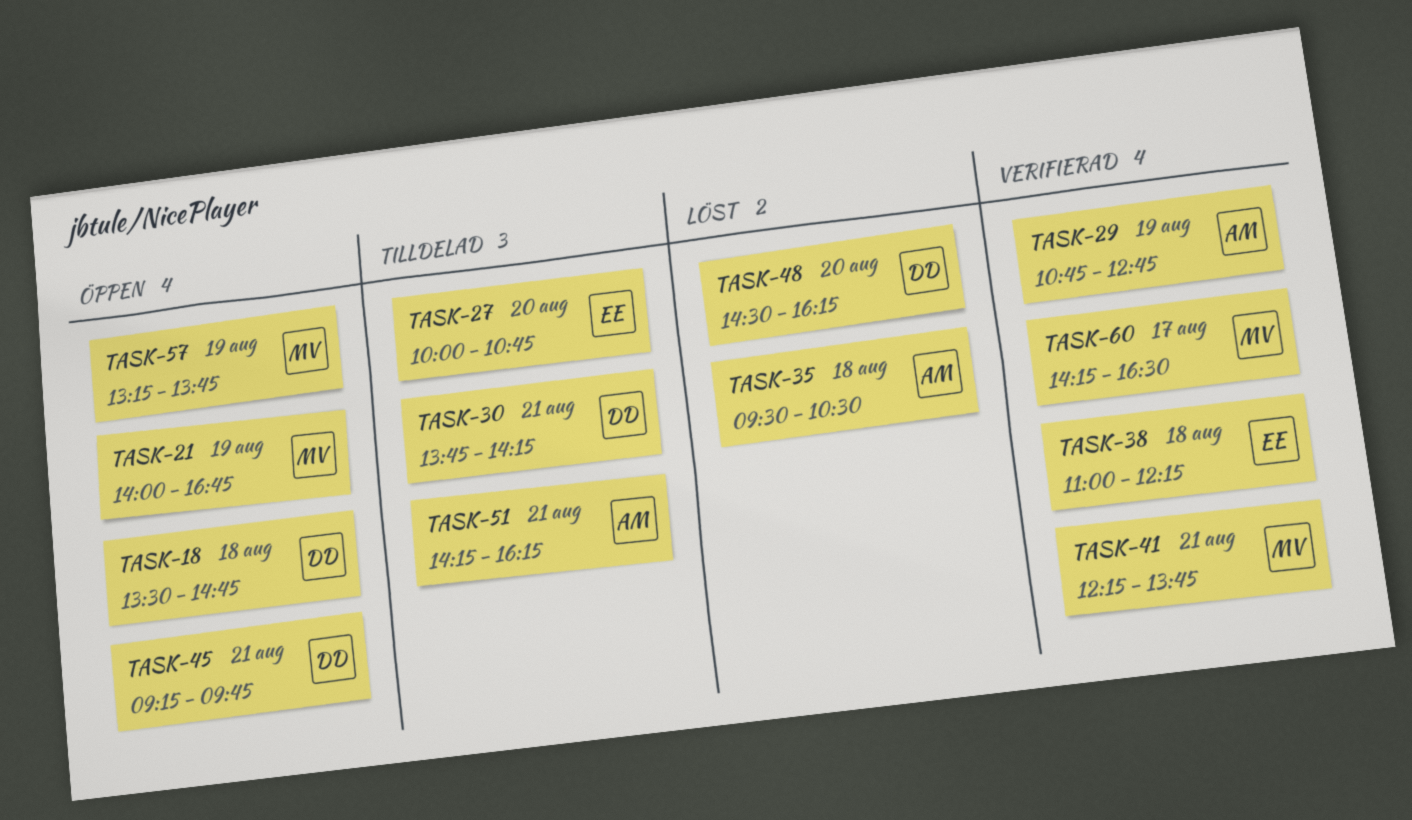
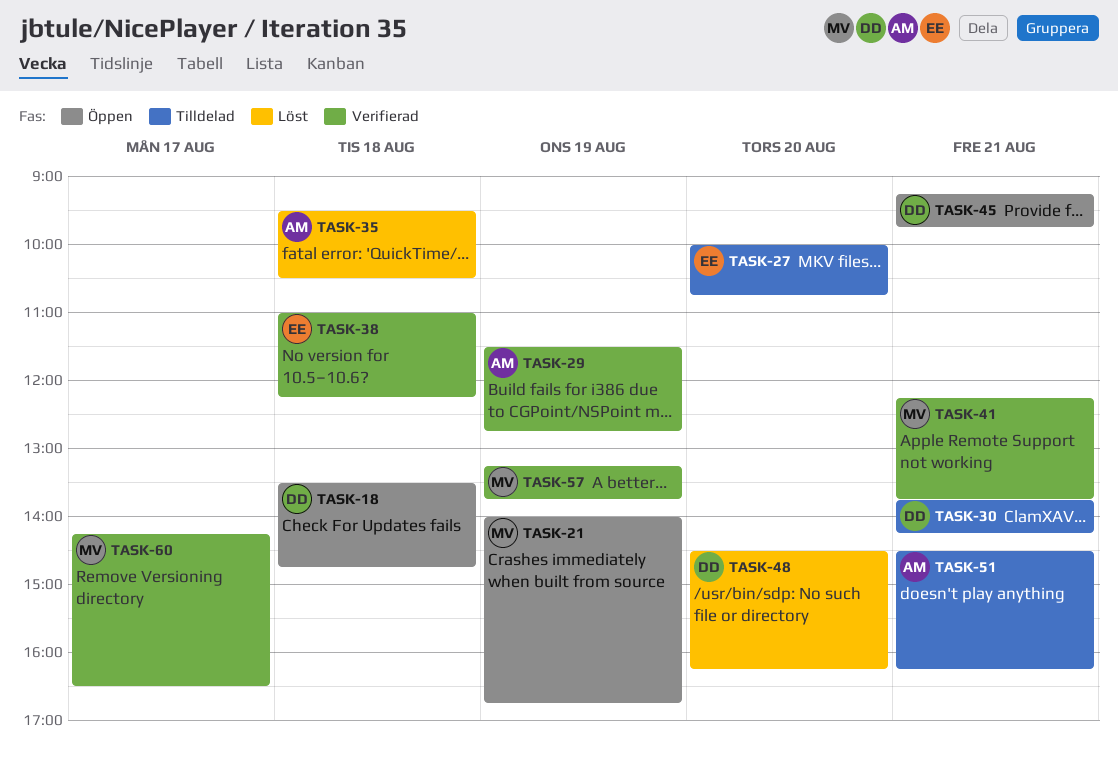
TASK-29, begins: 10:45 -> 11:30
TASK-51, begins: 14:15 -> 14:30
TASK-57, status: Öppen -> Verifierad

